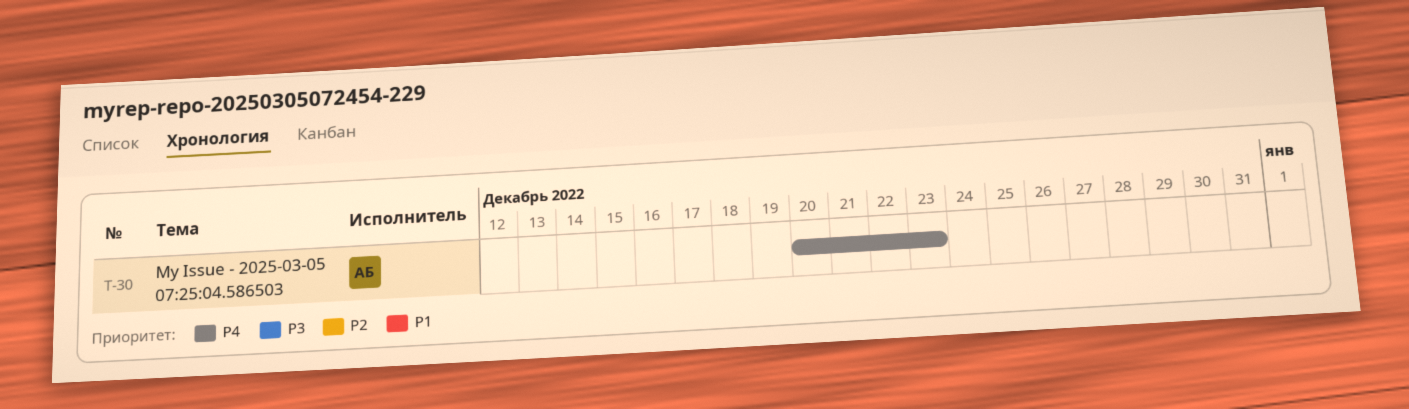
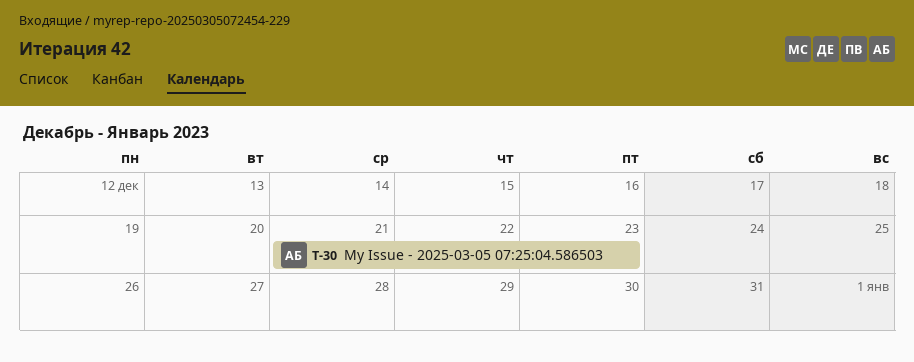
T-30, start: Dec 20 -> Dec 21

